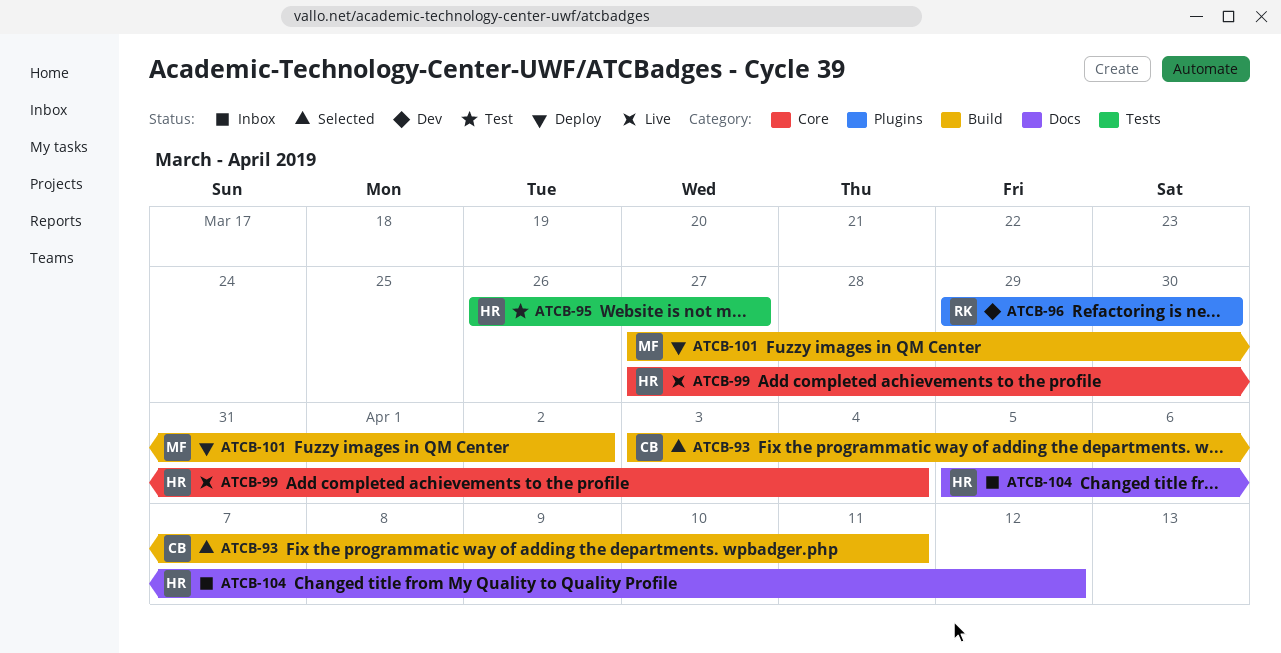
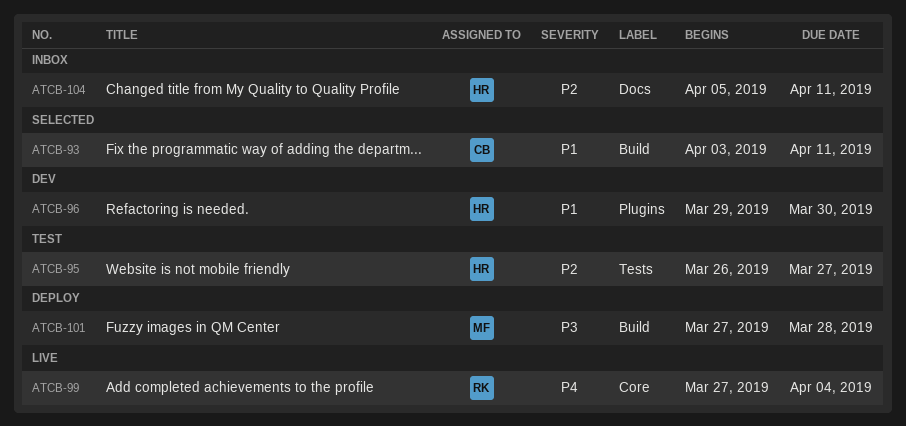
ATCB-96, owner: RK -> HR
ATCB-99, owner: HR -> RK
ATCB-101, due: Apr 2 -> Mar 28
ATCB-104, due: Apr 12 -> Apr 11

